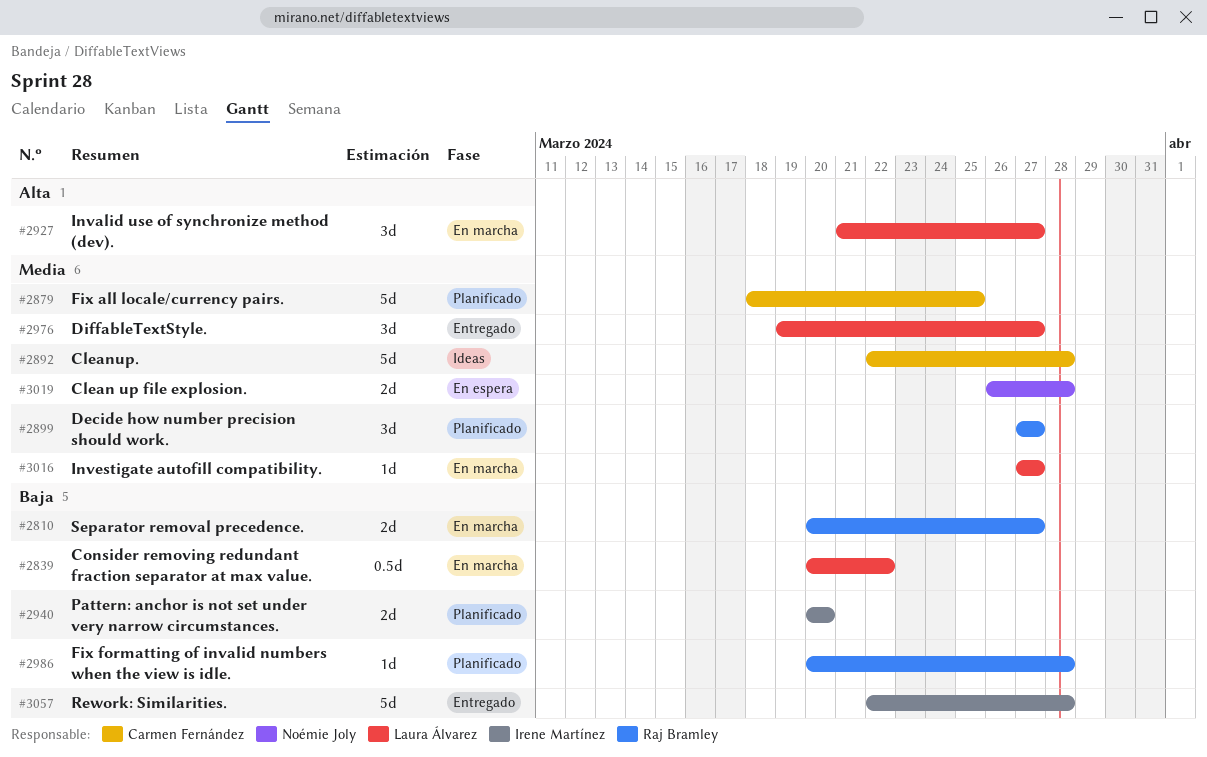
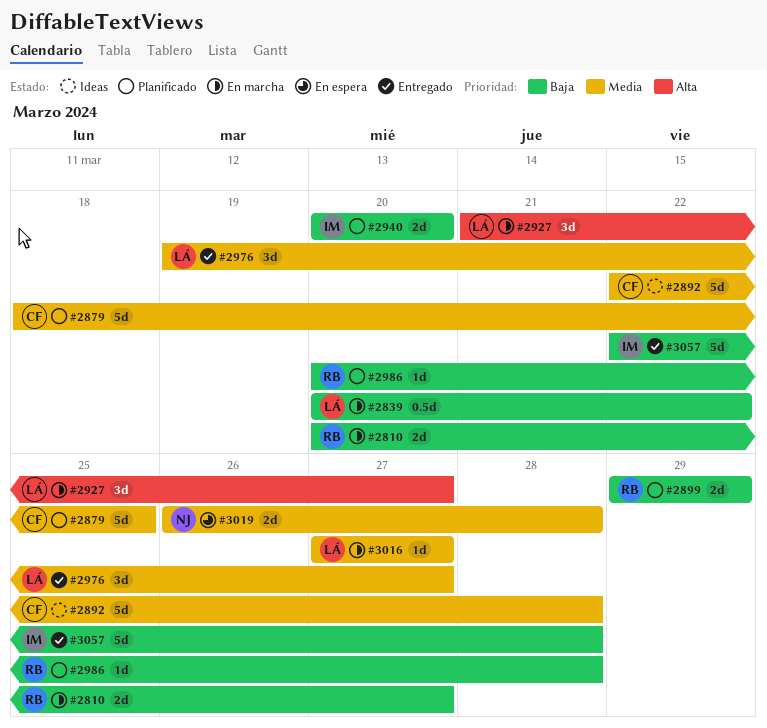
#2899, priority: Media -> Baja
#2899, estimate: 3d -> 2d
#2899, start: Mar 27 -> Mar 29
#2899, due: Mar 27 -> Mar 29

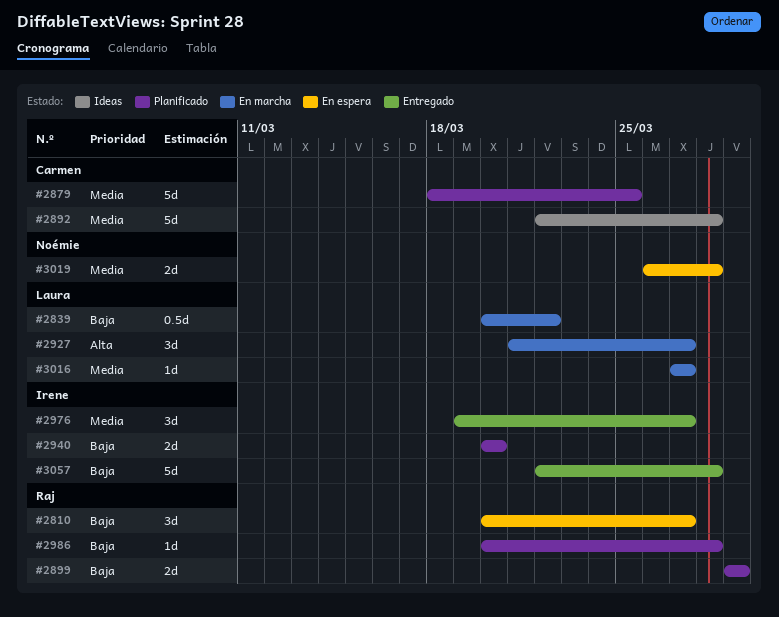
#2810, status: En marcha -> En espera
#2810, estimate: 2d -> 3d
#2976, owner: Laura -> Irene

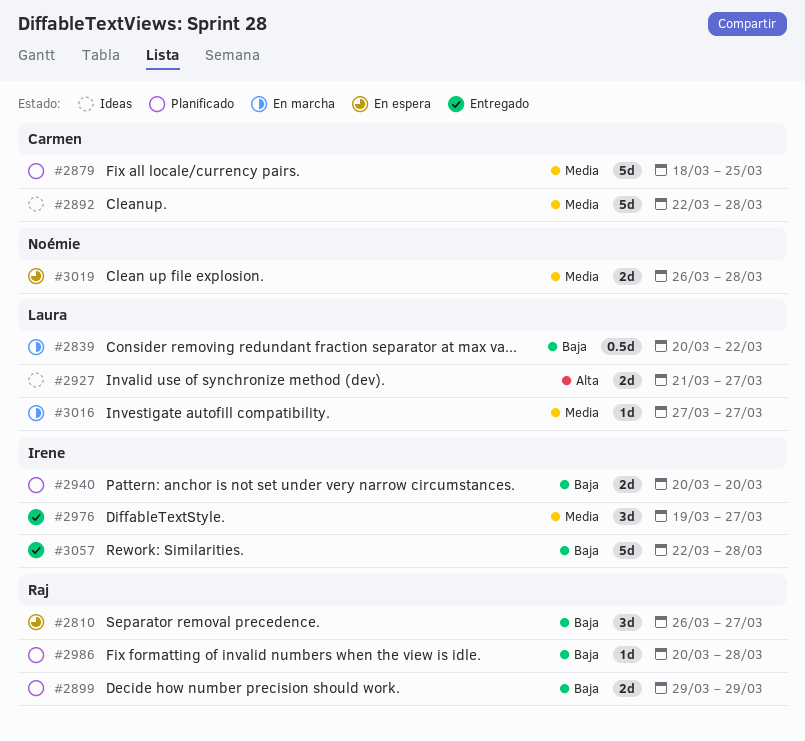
#2810, start: Mar 20 -> Mar 26
#2927, status: En marcha -> Ideas
#2927, estimate: 3d -> 2d

